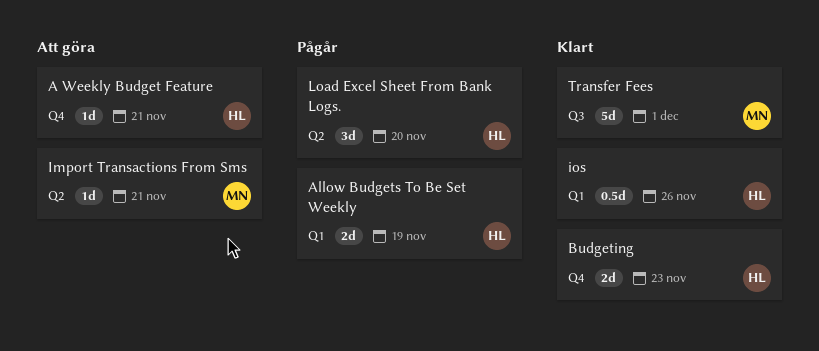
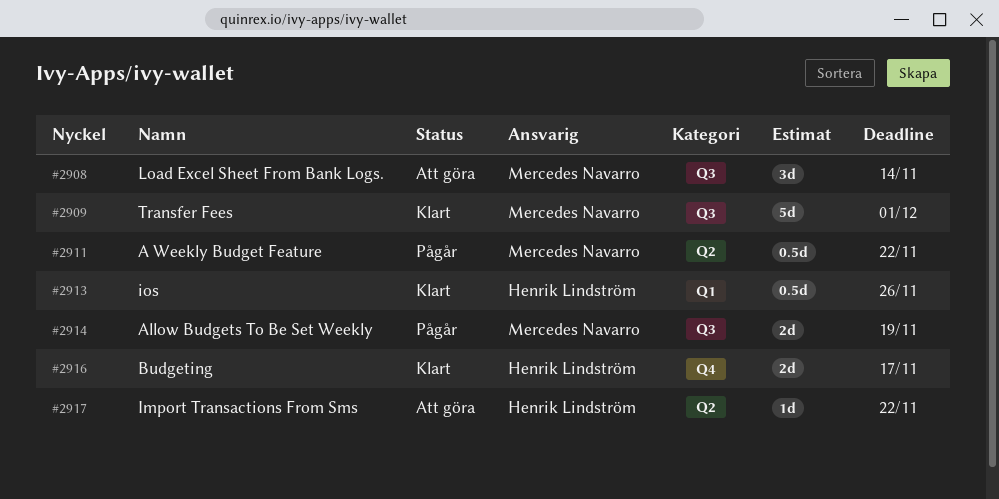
A Weekly Budget Feature, status: Att göra -> Pågår
A Weekly Budget Feature, owner: Henrik Lindström -> Mercedes Navarro
A Weekly Budget Feature, label: Q4 -> Q2
A Weekly Budget Feature, estimate: 1d -> 0.5d
A Weekly Budget Feature, due: Nov 21 -> Nov 22
Allow Budgets To Be Set Weekly, owner: Henrik Lindström -> Mercedes Navarro
Allow Budgets To Be Set Weekly, label: Q1 -> Q3
Budgeting, due: Nov 23 -> Nov 17
Import Transactions From Sms, owner: Mercedes Navarro -> Henrik Lindström
Import Transactions From Sms, due: Nov 21 -> Nov 22
Load Excel Sheet From Bank Logs., status: Pågår -> Att göra
Load Excel Sheet From Bank Logs., owner: Henrik Lindström -> Mercedes Navarro
Load Excel Sheet From Bank Logs., label: Q2 -> Q3
Load Excel Sheet From Bank Logs., due: Nov 20 -> Nov 14

